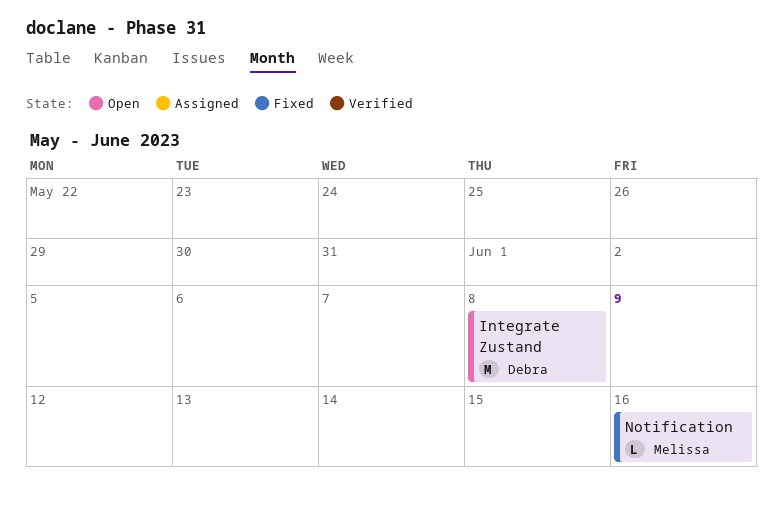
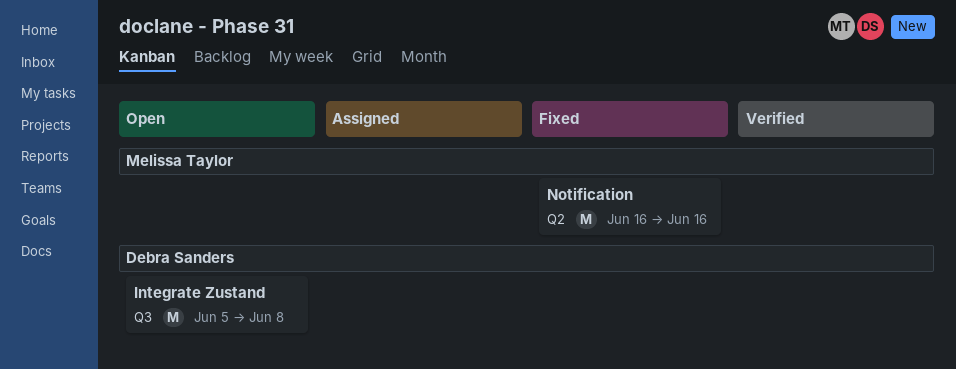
Notification, estimate: L -> M

